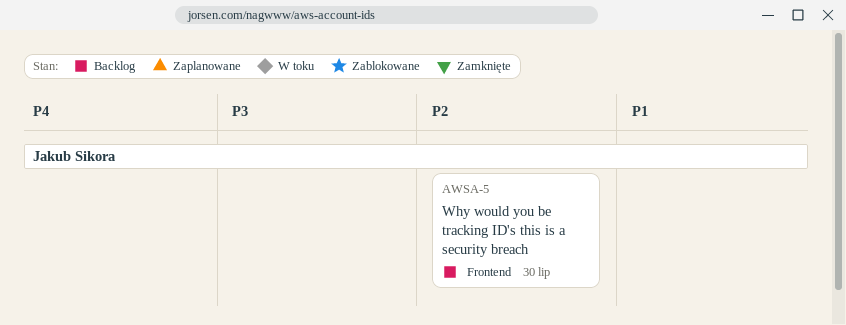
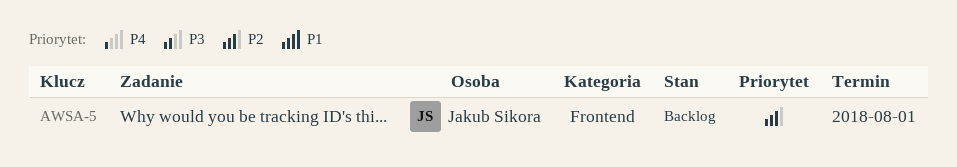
AWSA-5, due: Jul 30 -> Aug 1

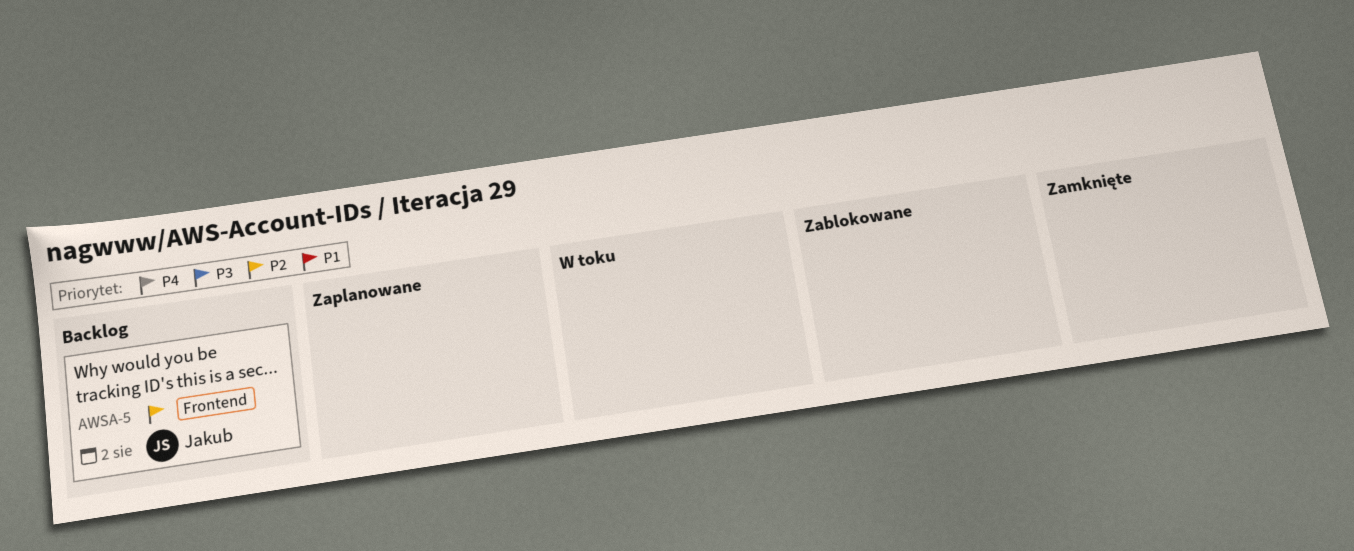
AWSA-5, due: Aug 1 -> Aug 2

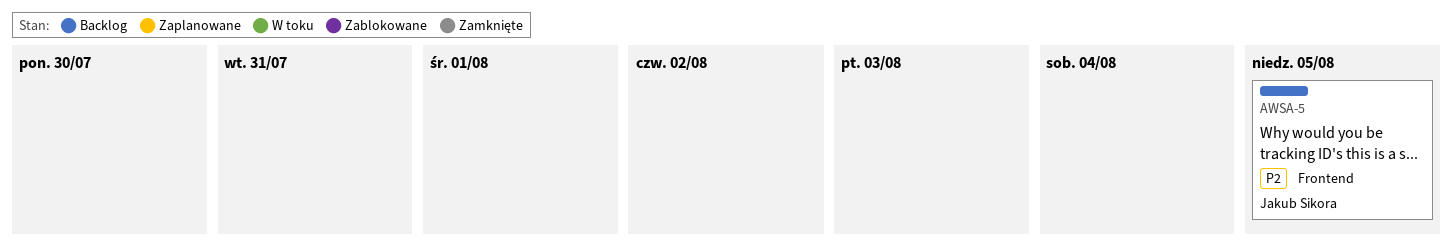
AWSA-5, due: Aug 2 -> Aug 5

